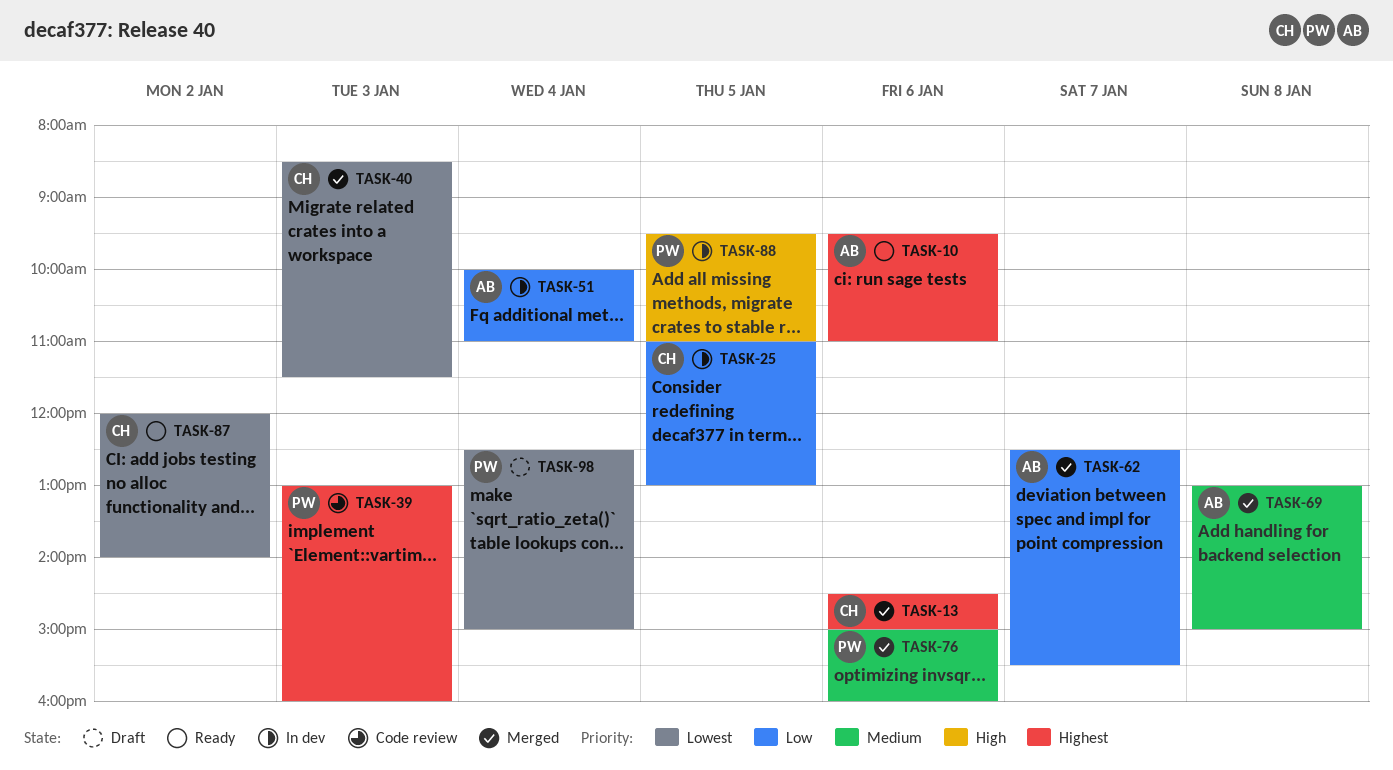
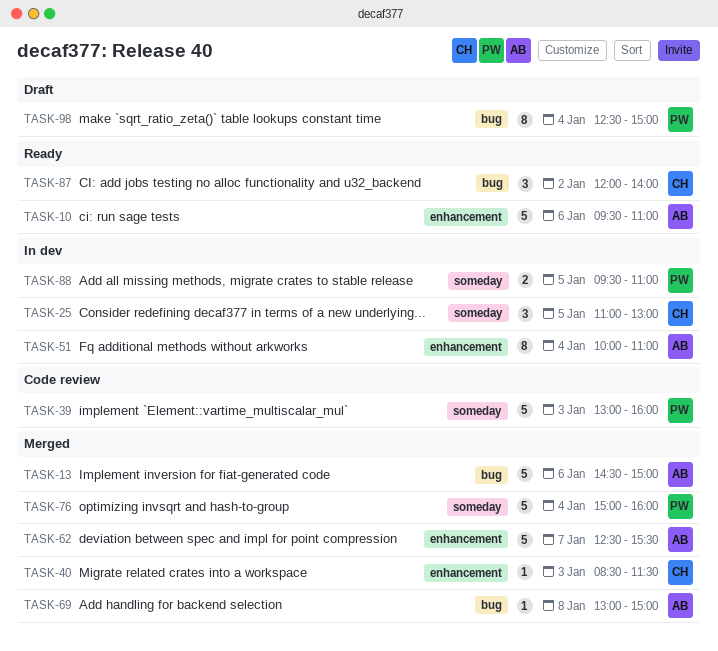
TASK-13, owner: CH -> AB
TASK-76, day: Jan 6 -> Jan 4

